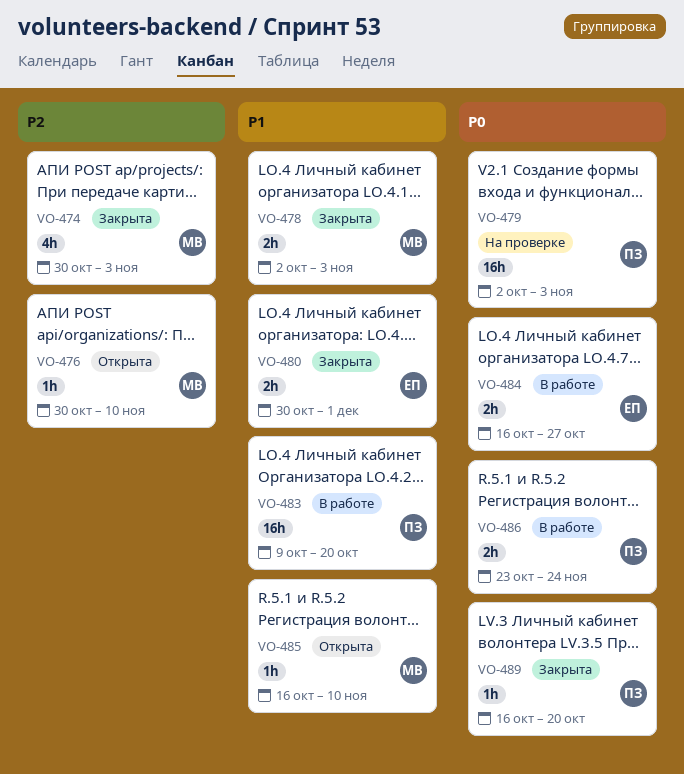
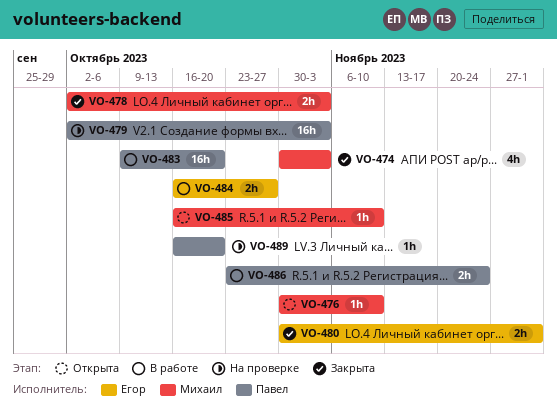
VO-489, status: Закрыта -> На проверке

